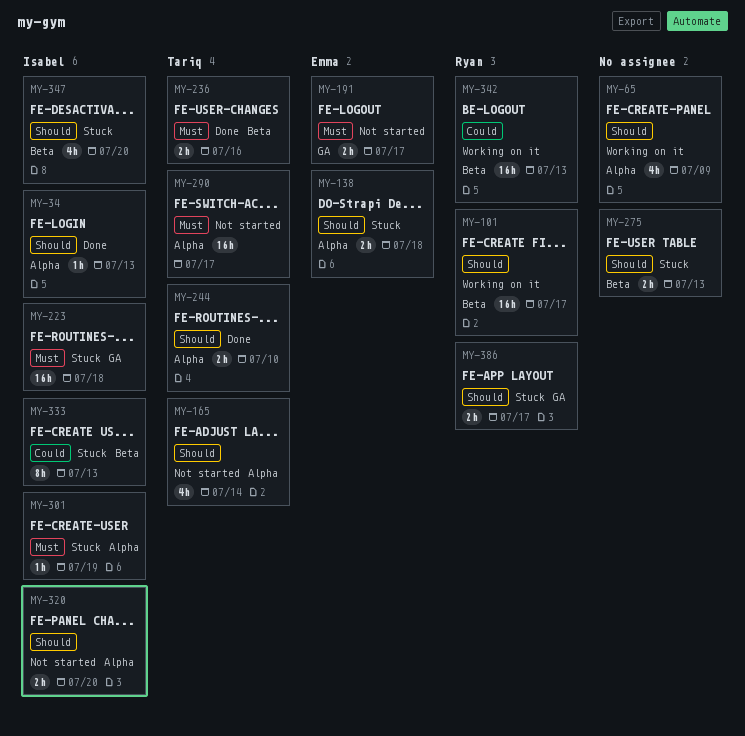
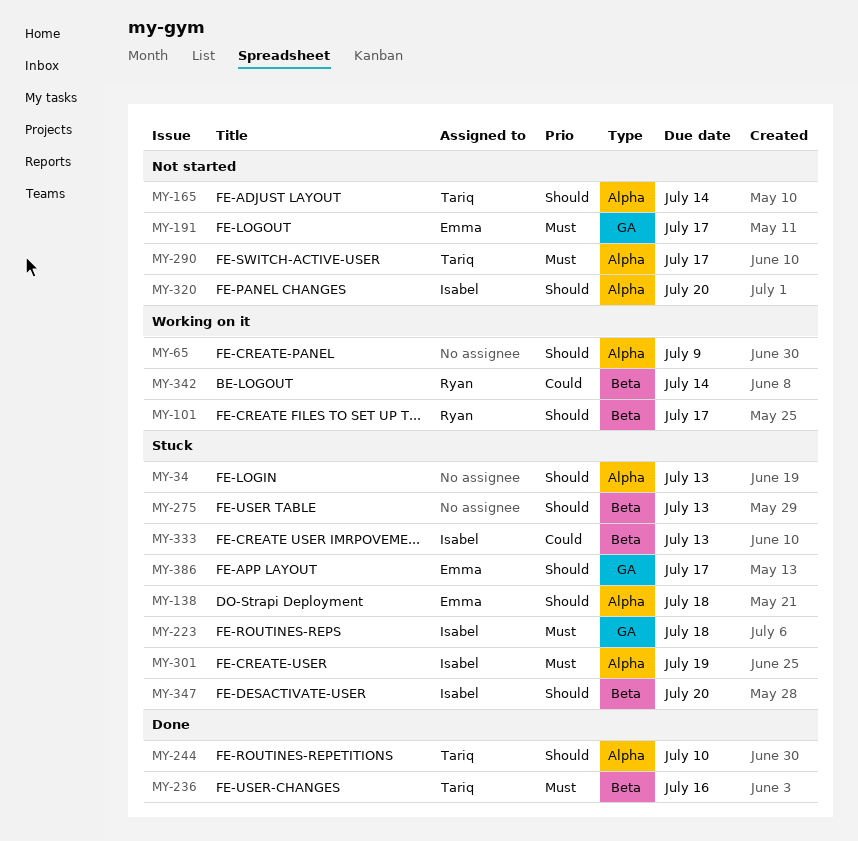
MY-34, status: Done -> Stuck
MY-34, owner: Isabel -> none
MY-342, due: Jul 13 -> Jul 14
MY-386, owner: Ryan -> Emma

